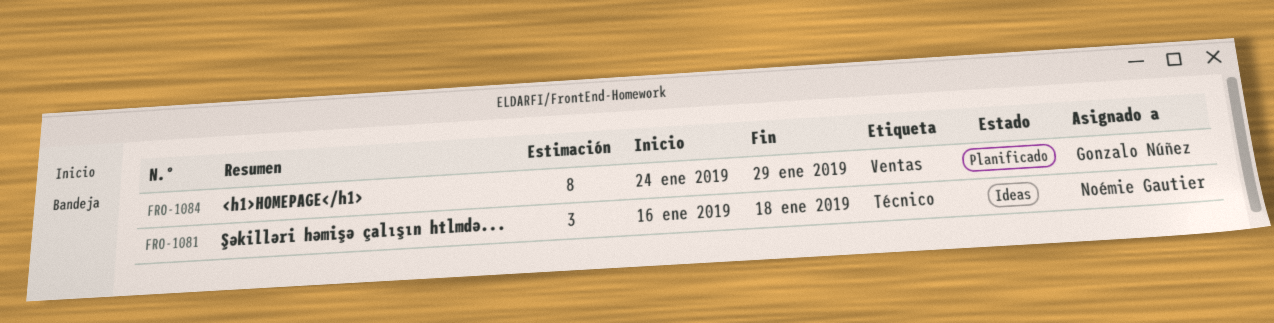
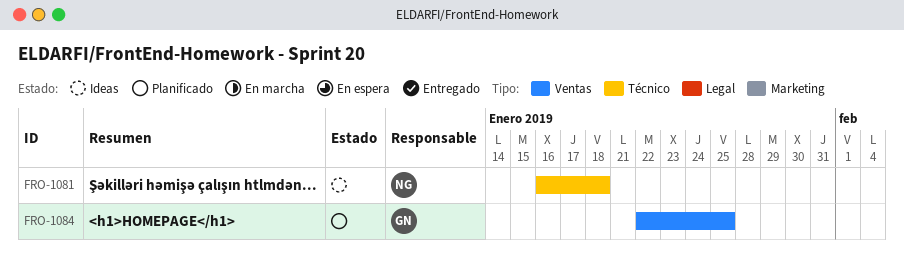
FRO-1084, start: Jan 24 -> Jan 22
FRO-1084, due: Jan 29 -> Jan 25

